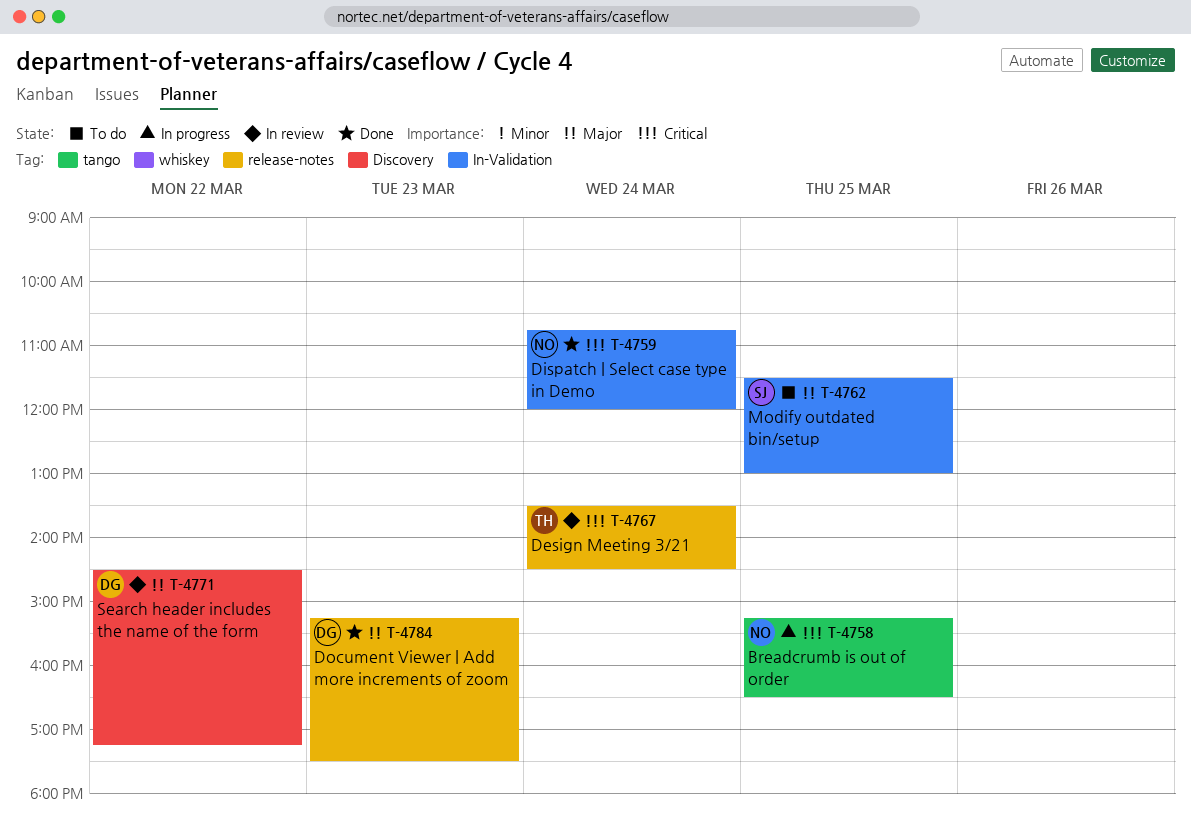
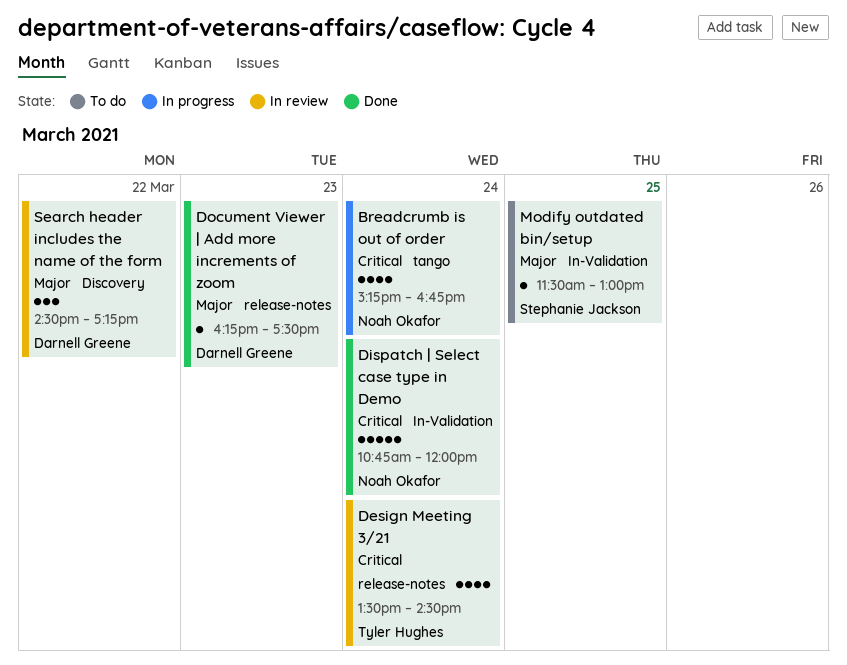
Breadcrumb is out of order, day: Mar 25 -> Mar 24
Breadcrumb is out of order, ends: 16:30 -> 16:45
Document Viewer | Add more increments of zoom, begins: 15:15 -> 16:15

